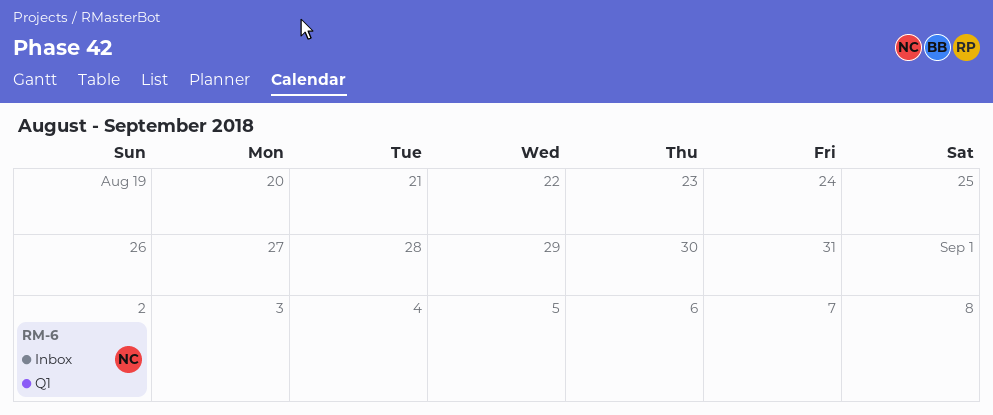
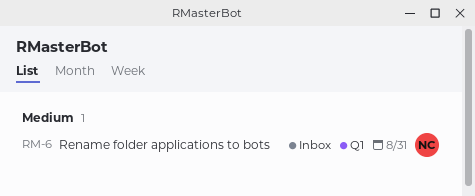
RM-6, due: Sep 2 -> Aug 31

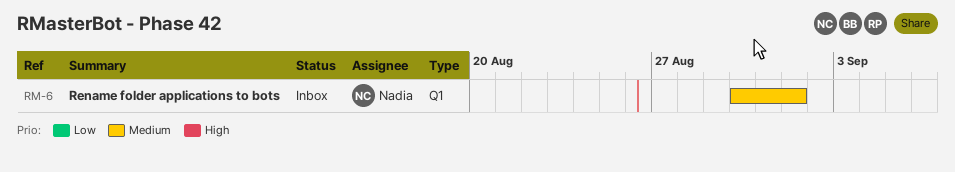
RM-6, due: Aug 31 -> Sep 1

